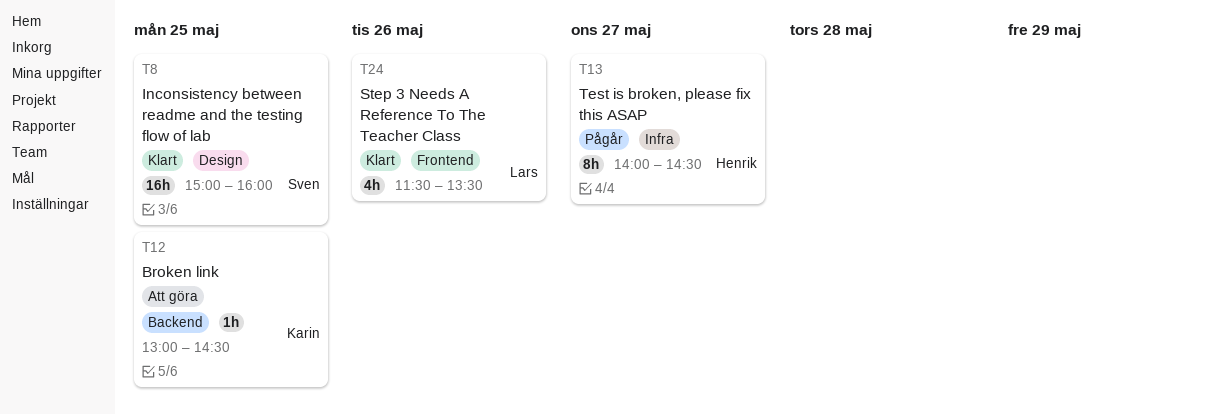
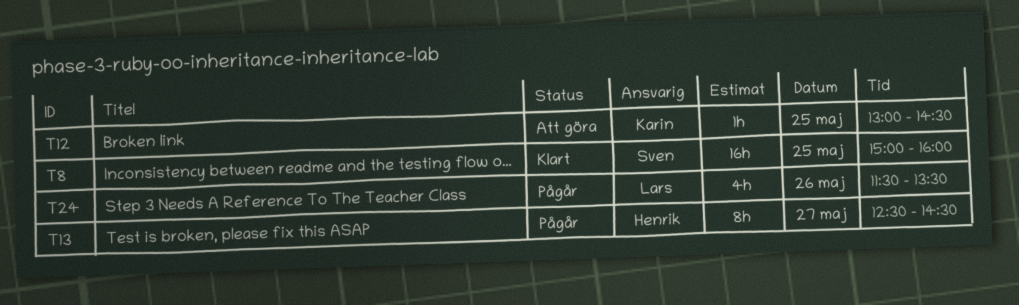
T13, begins: 14:00 -> 12:30
T24, status: Klart -> Pågår

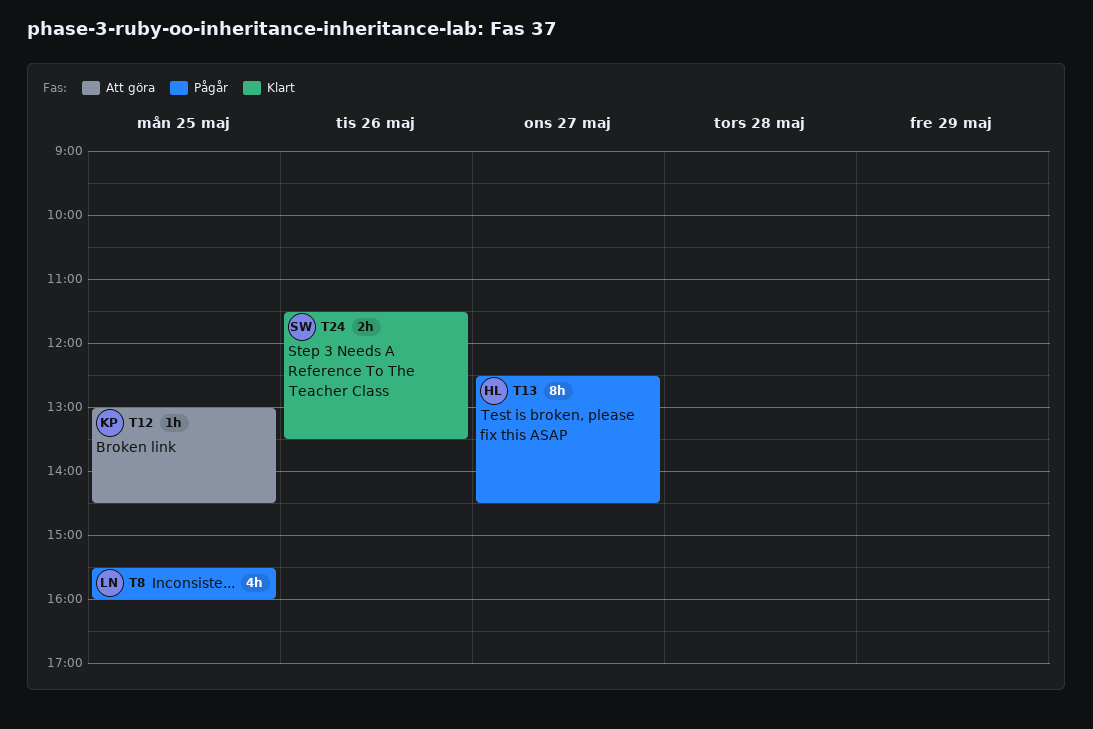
T8, status: Klart -> Pågår
T8, owner: Sven -> Lars
T8, estimate: 16h -> 4h
T8, begins: 15:00 -> 15:30
T24, status: Pågår -> Klart
T24, owner: Lars -> Sven
T24, estimate: 4h -> 2h

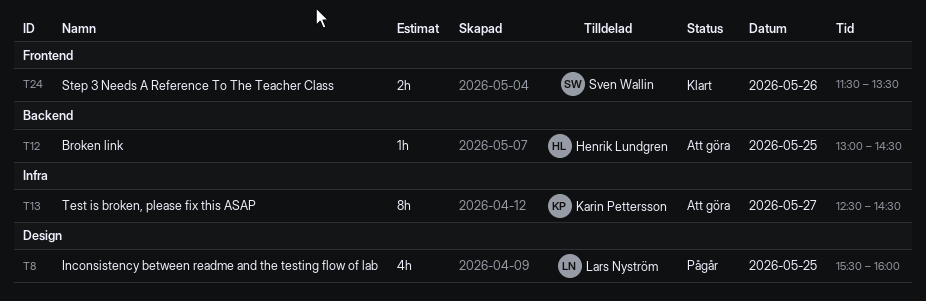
T12, owner: Karin Pettersson -> Henrik Lundgren
T13, status: Pågår -> Att göra
T13, owner: Henrik Lundgren -> Karin Pettersson

